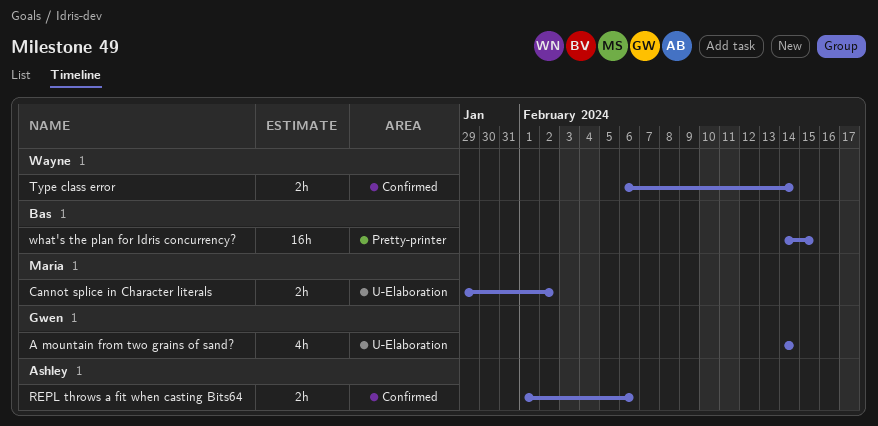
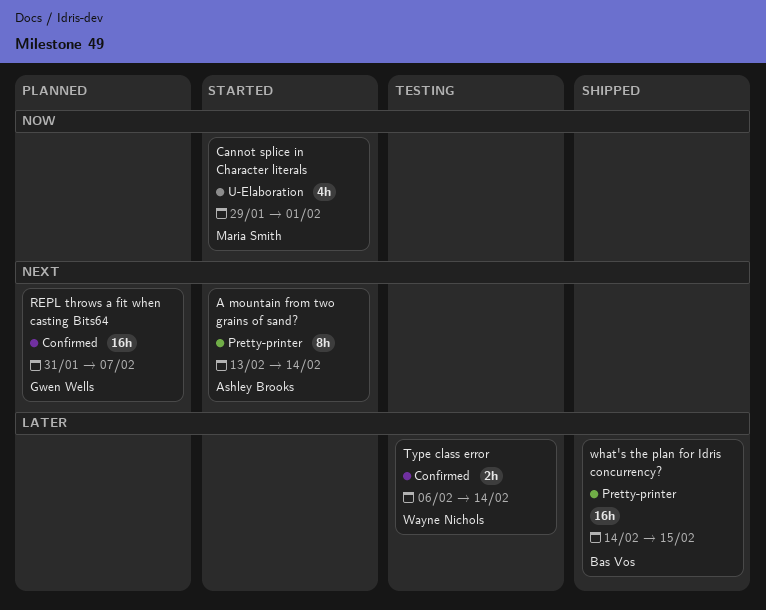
A mountain from two grains of sand?, owner: Gwen Wells -> Ashley Brooks
A mountain from two grains of sand?, label: U-Elaboration -> Pretty-printer
A mountain from two grains of sand?, estimate: 4h -> 8h
A mountain from two grains of sand?, start: Feb 14 -> Feb 13
Cannot splice in Character literals, estimate: 2h -> 4h
Cannot splice in Character literals, due: Feb 2 -> Feb 1
REPL throws a fit when casting Bits64, owner: Ashley Brooks -> Gwen Wells
REPL throws a fit when casting Bits64, estimate: 2h -> 16h
REPL throws a fit when casting Bits64, start: Feb 1 -> Jan 31
REPL throws a fit when casting Bits64, due: Feb 6 -> Feb 7

